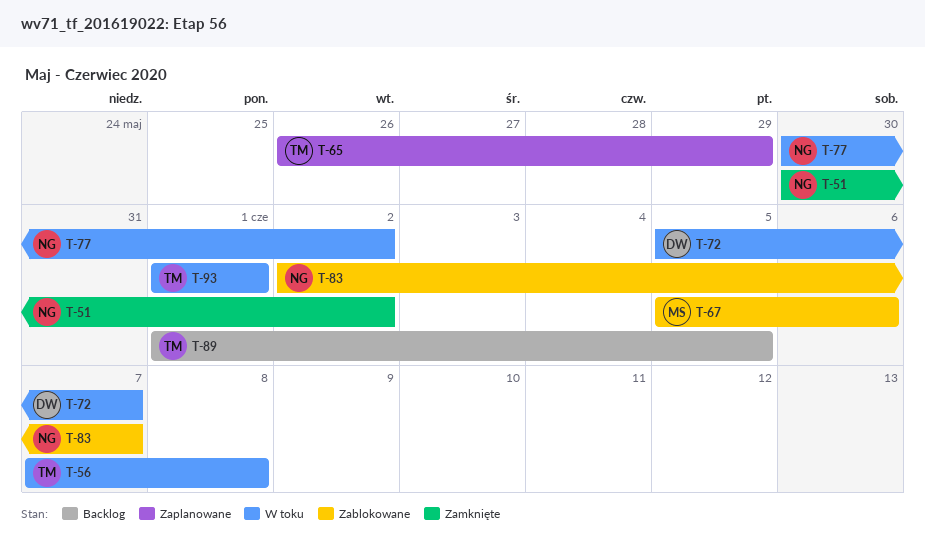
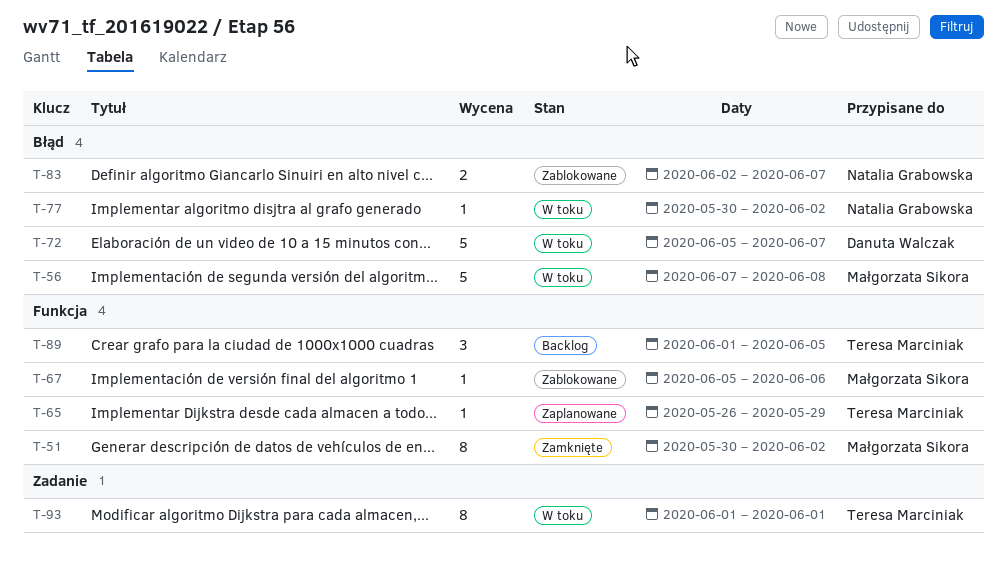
T-51, owner: Natalia Grabowska -> Małgorzata Sikora
T-56, owner: Teresa Marciniak -> Małgorzata Sikora

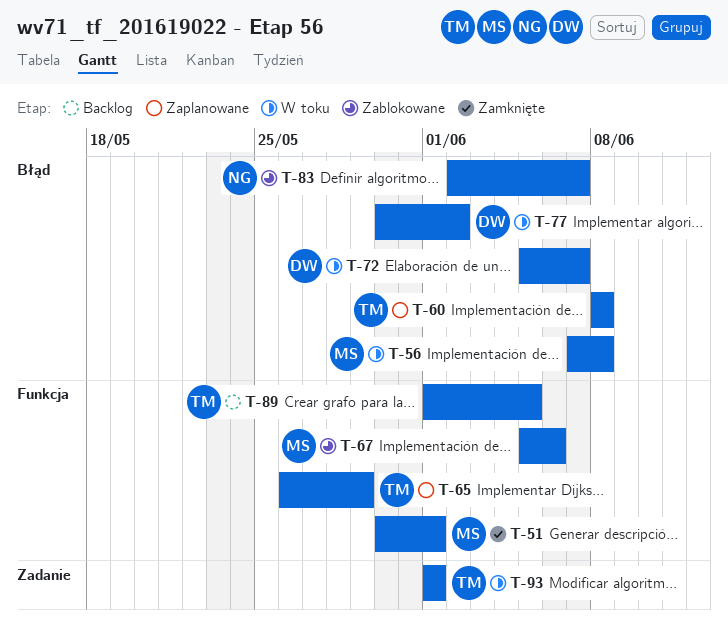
T-51, due: Jun 2 -> Jun 1
T-60: none -> present
T-77, owner: Natalia Grabowska -> Danuta Walczak

